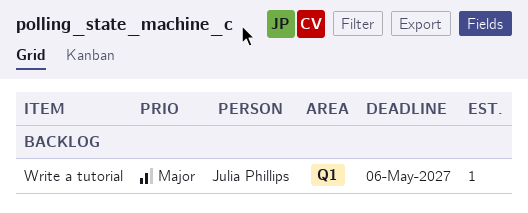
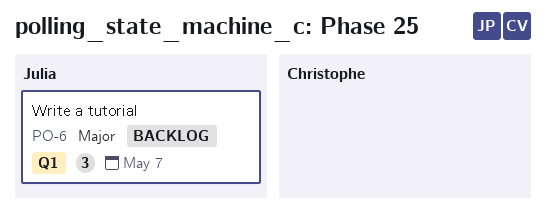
Write a tutorial, estimate: 1 -> 3
Write a tutorial, due: May 6 -> May 7

